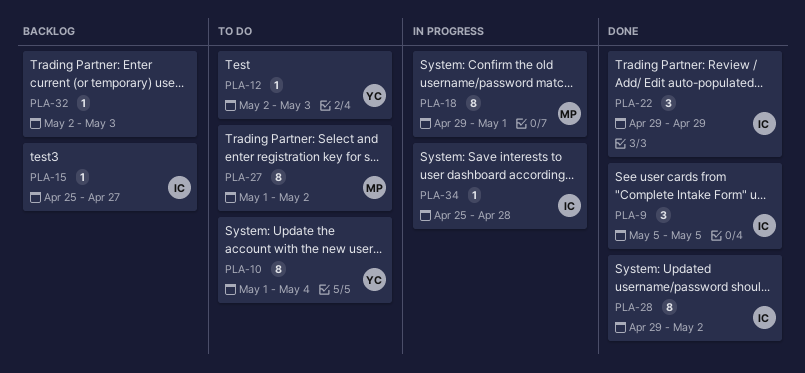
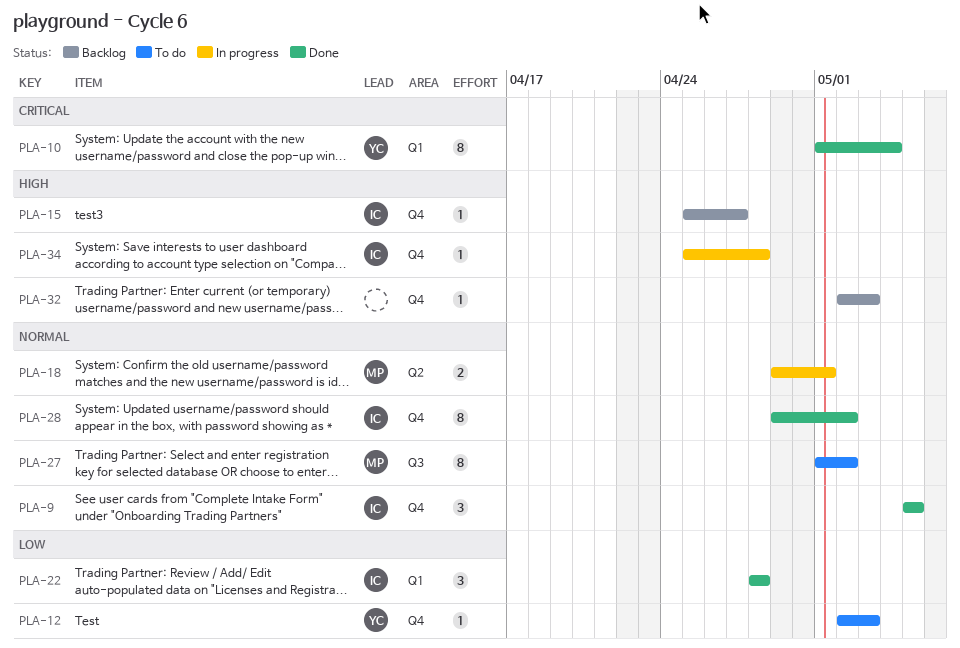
PLA-10, status: To do -> Done
PLA-18, estimate: 8 -> 2
PLA-22, start: Apr 29 -> Apr 28
PLA-22, due: Apr 29 -> Apr 28

